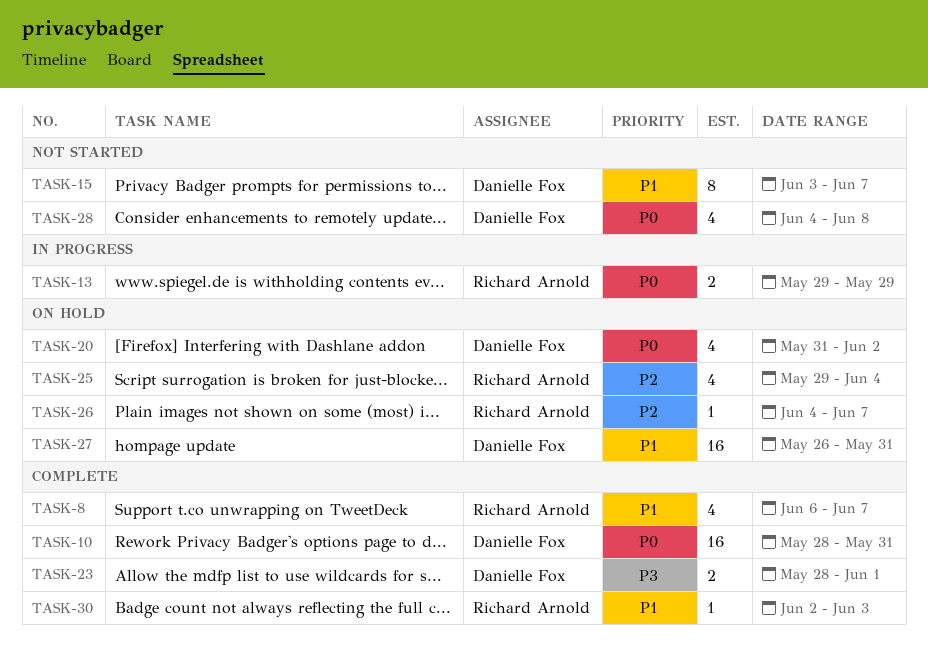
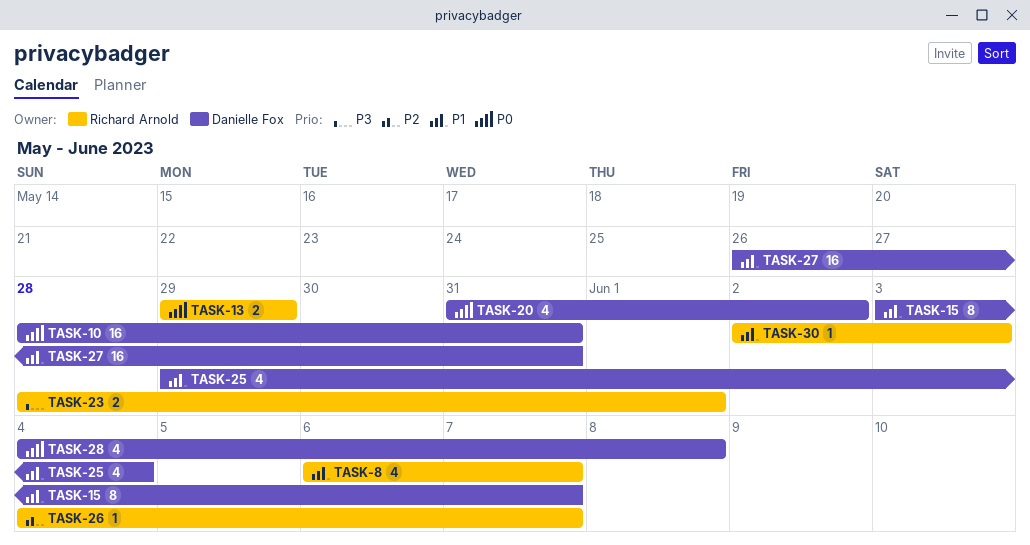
TASK-23, owner: Danielle Fox -> Richard Arnold
TASK-25, owner: Richard Arnold -> Danielle Fox
TASK-25, priority: P2 -> P1

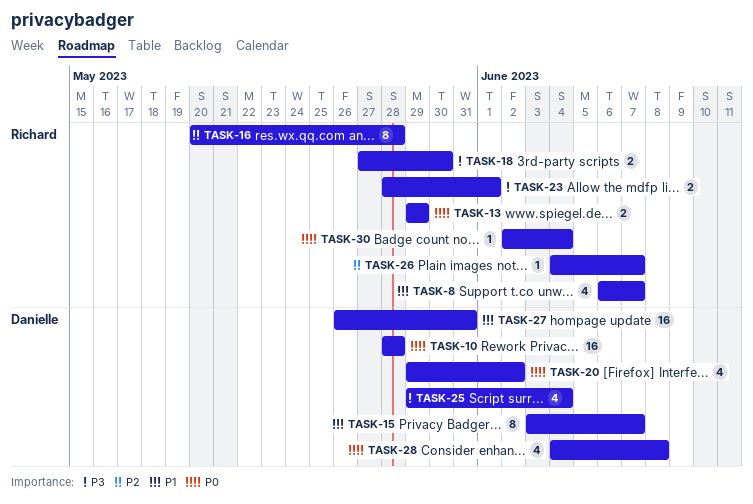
TASK-10, due: May 31 -> May 28
TASK-16: none -> present
TASK-18: none -> present
TASK-20, start: May 31 -> May 29
TASK-25, priority: P1 -> P3
TASK-30, priority: P1 -> P0
TASK-30, due: Jun 3 -> Jun 4

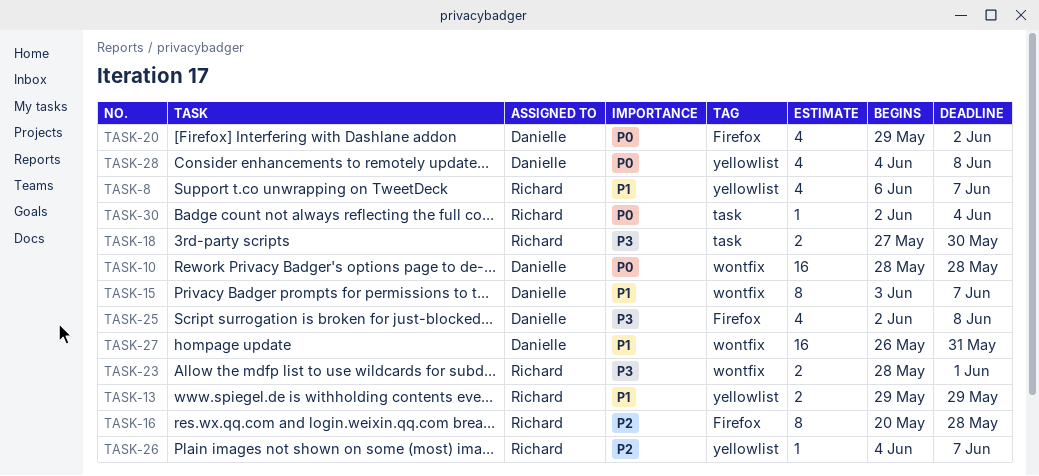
TASK-13, priority: P0 -> P1
TASK-25, start: May 29 -> Jun 2
TASK-25, due: Jun 4 -> Jun 8

